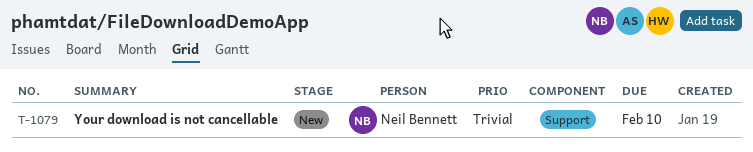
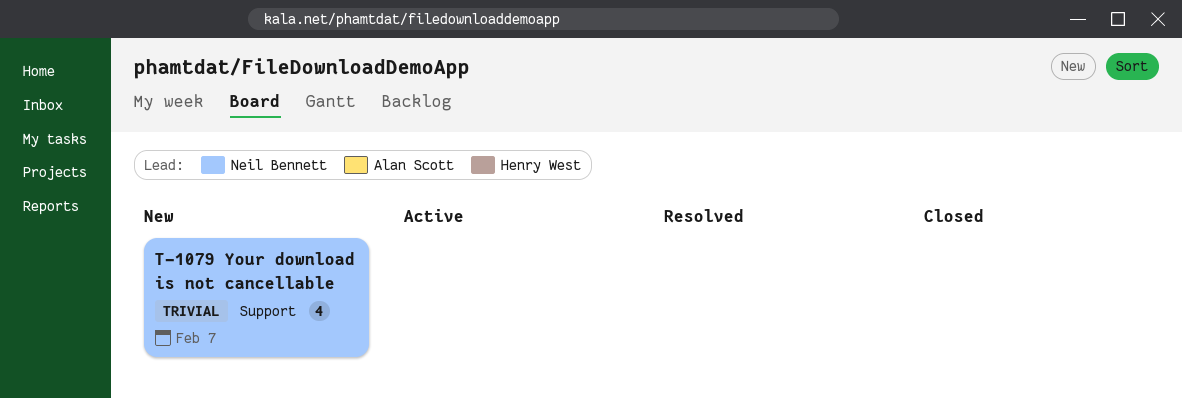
T-1079, due: Feb 10 -> Feb 7

